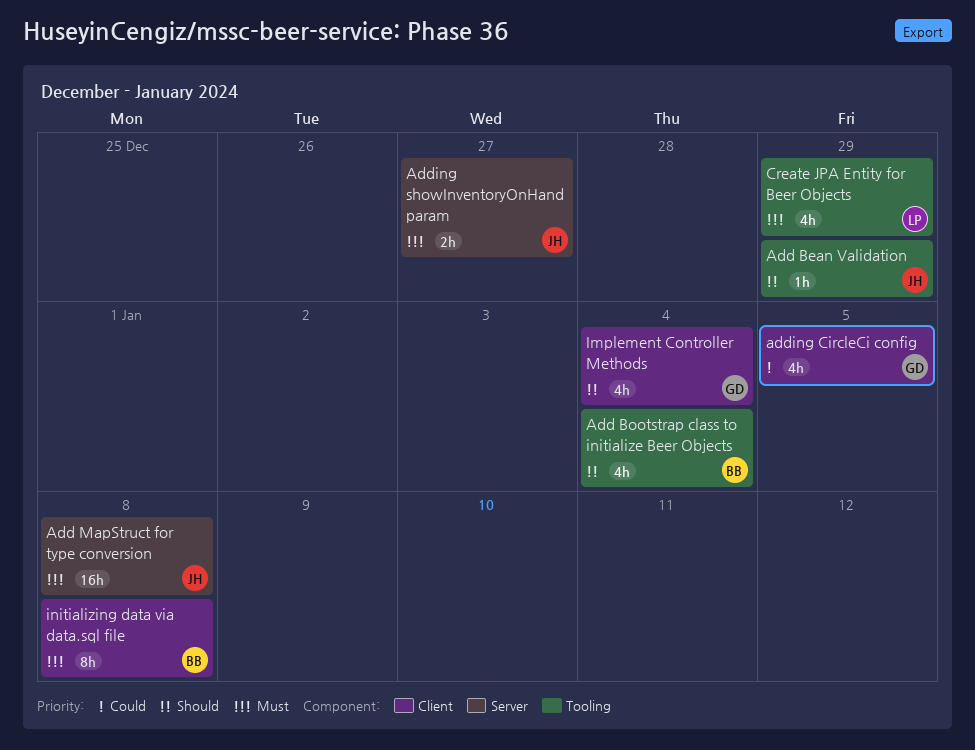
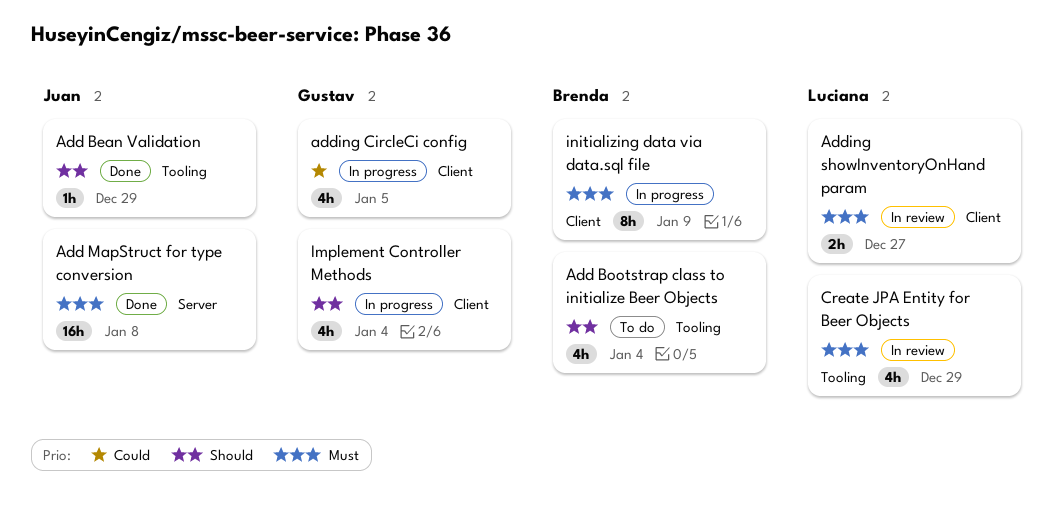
Adding showInventoryOnHand param, owner: Juan -> Luciana
Adding showInventoryOnHand param, label: Server -> Client
initializing data via data.sql file, due: Jan 8 -> Jan 9

